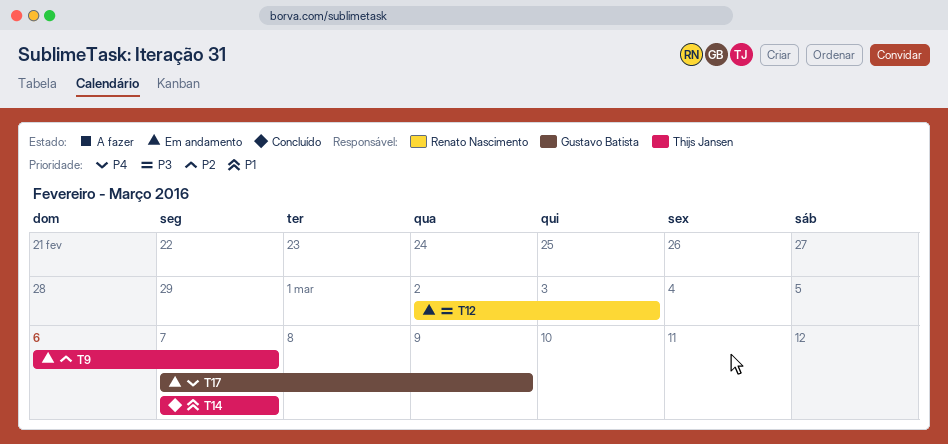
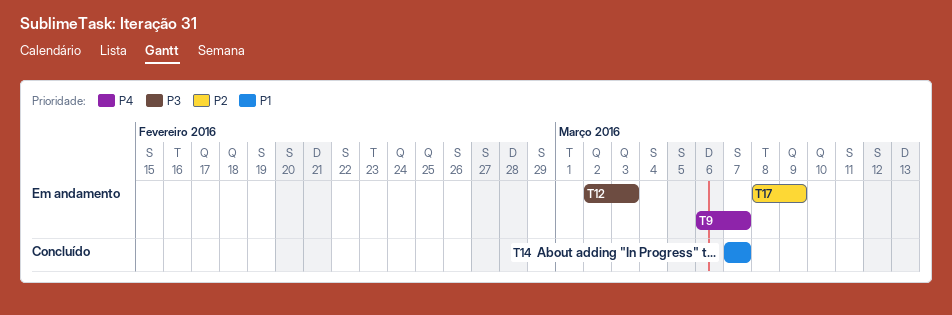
T9, priority: P2 -> P4
T17, priority: P4 -> P2
T17, start: Mar 7 -> Mar 8

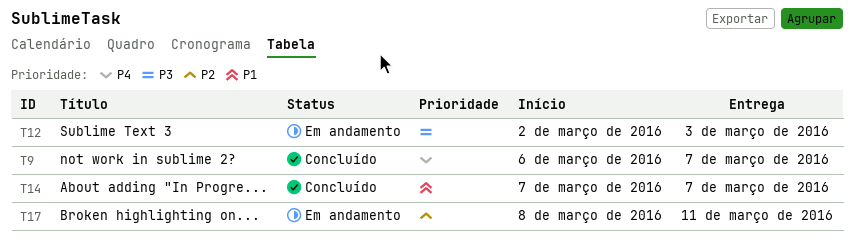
T9, status: Em andamento -> Concluído
T17, due: Mar 9 -> Mar 11

